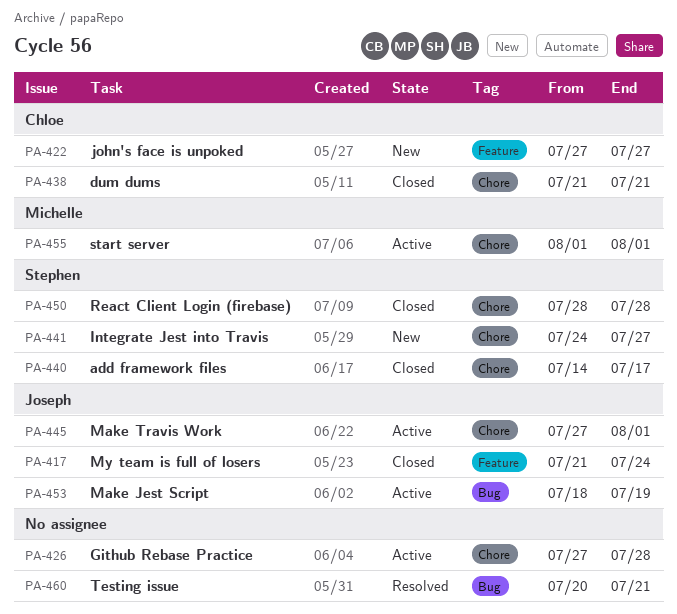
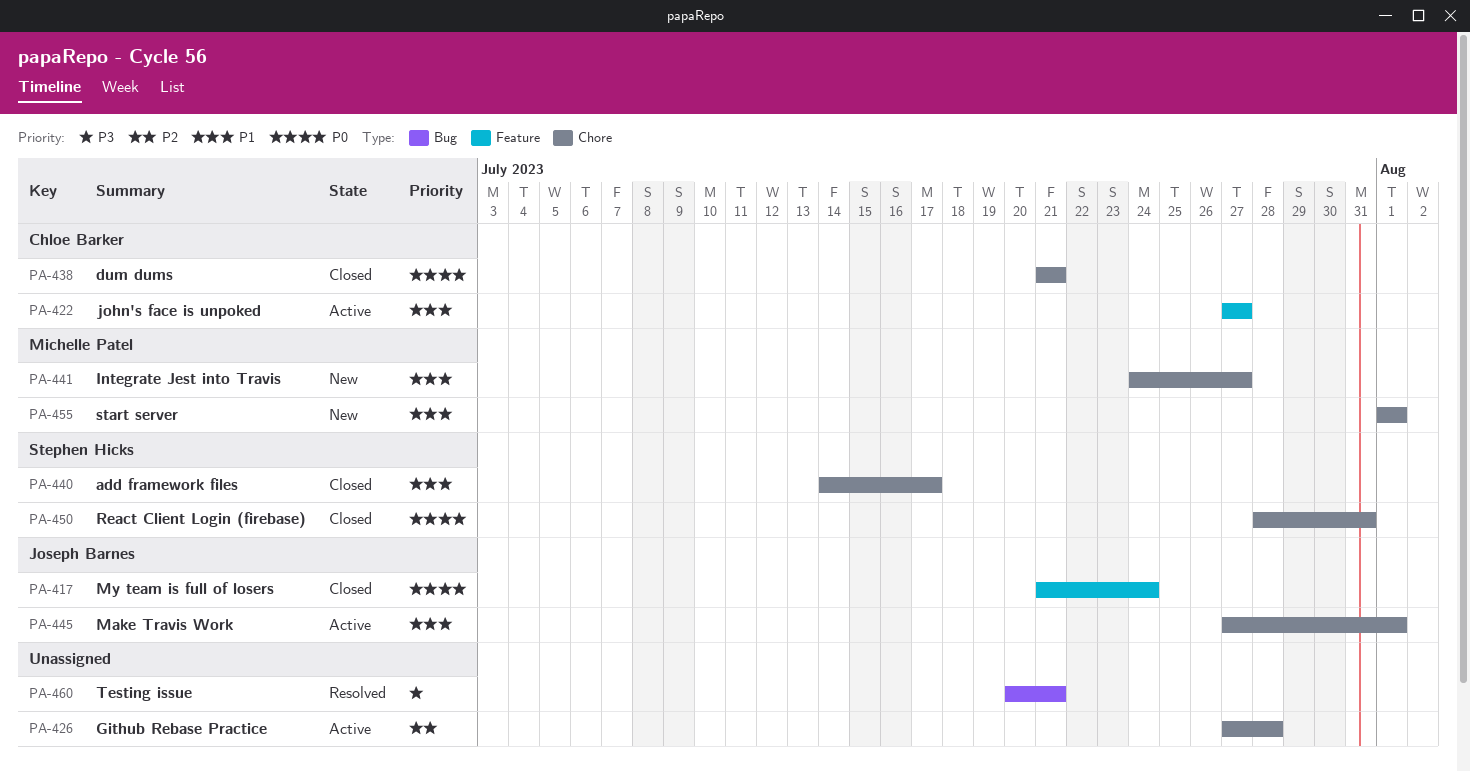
PA-422, status: New -> Active
PA-441, owner: Stephen Hicks -> Michelle Patel
PA-450, due: Jul 28 -> Jul 31
PA-453: present -> none
PA-455, status: Active -> New

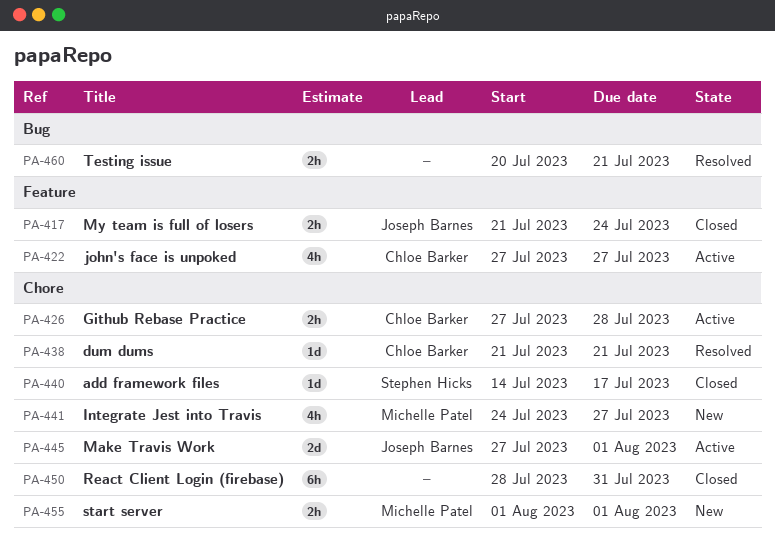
PA-426, owner: none -> Chloe Barker
PA-438, status: Closed -> Resolved
PA-450, owner: Stephen Hicks -> none

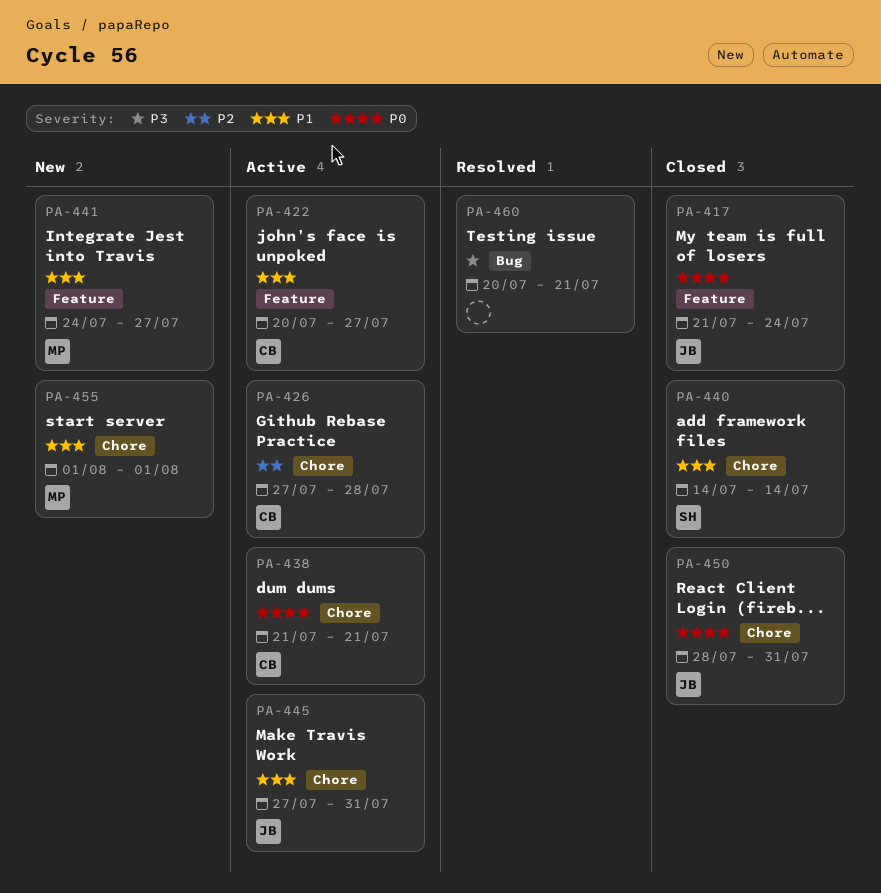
PA-422, start: Jul 27 -> Jul 20
PA-438, status: Resolved -> Active
PA-440, due: Jul 17 -> Jul 14
PA-441, label: Chore -> Feature
PA-445, due: Aug 1 -> Jul 31
PA-450, owner: none -> Joseph Barnes

